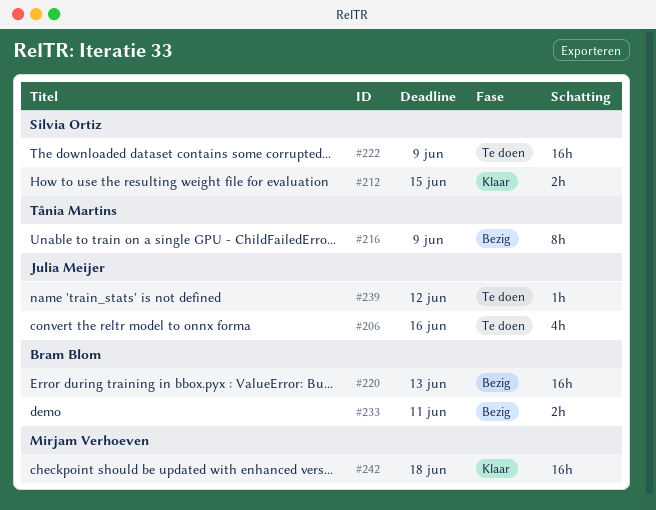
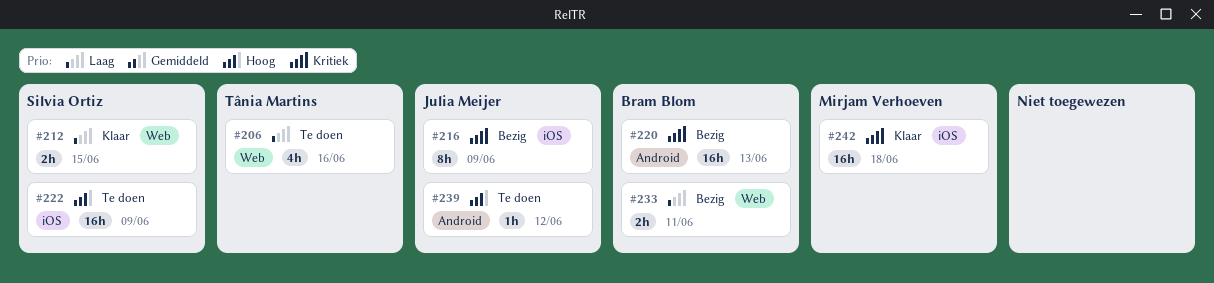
#206, owner: Julia Meijer -> Tânia Martins
#216, owner: Tânia Martins -> Julia Meijer

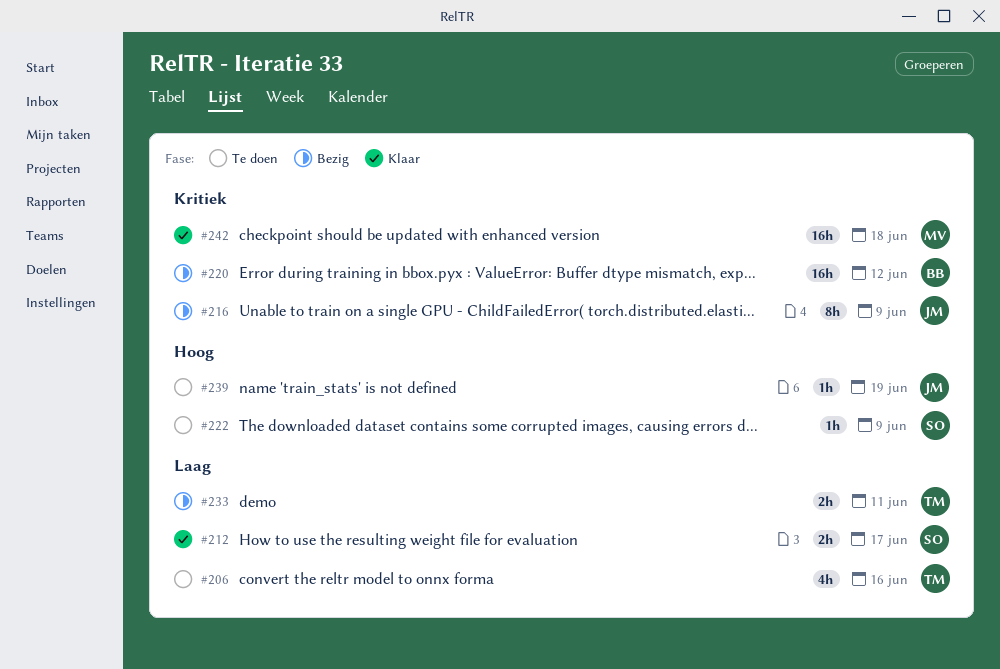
#212, due: Jun 15 -> Jun 17
#220, due: Jun 13 -> Jun 12
#222, estimate: 16h -> 1h
#233, owner: Bram Blom -> Tânia Martins
#239, due: Jun 12 -> Jun 19

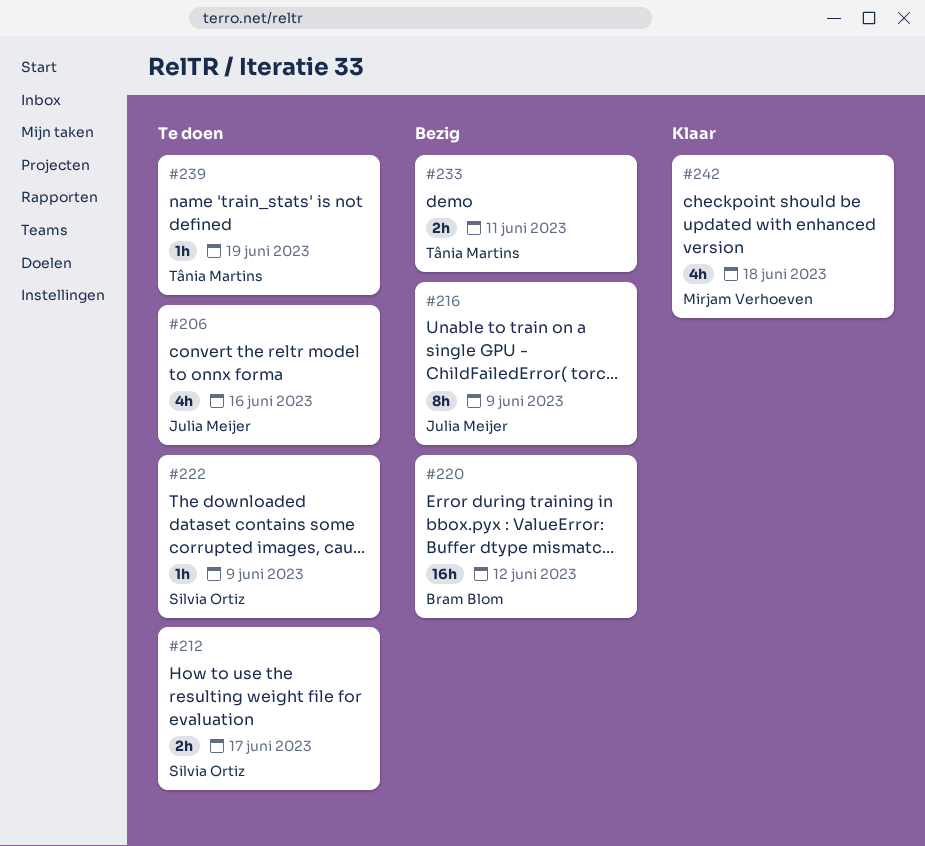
#206, owner: Tânia Martins -> Julia Meijer
#212, status: Klaar -> Te doen
#239, owner: Julia Meijer -> Tânia Martins
#242, estimate: 16h -> 4h

